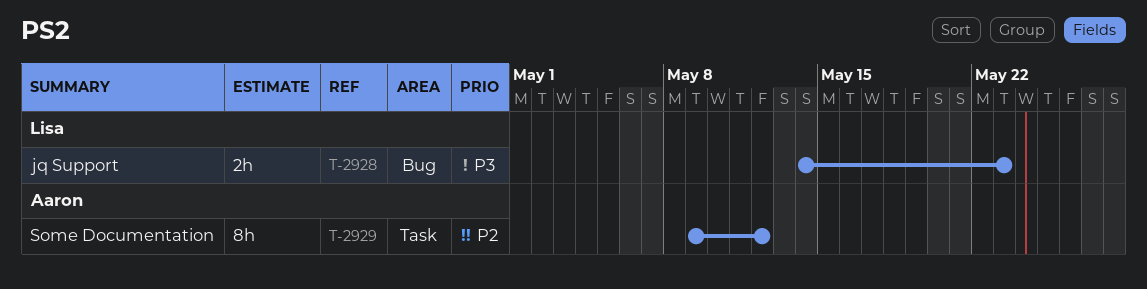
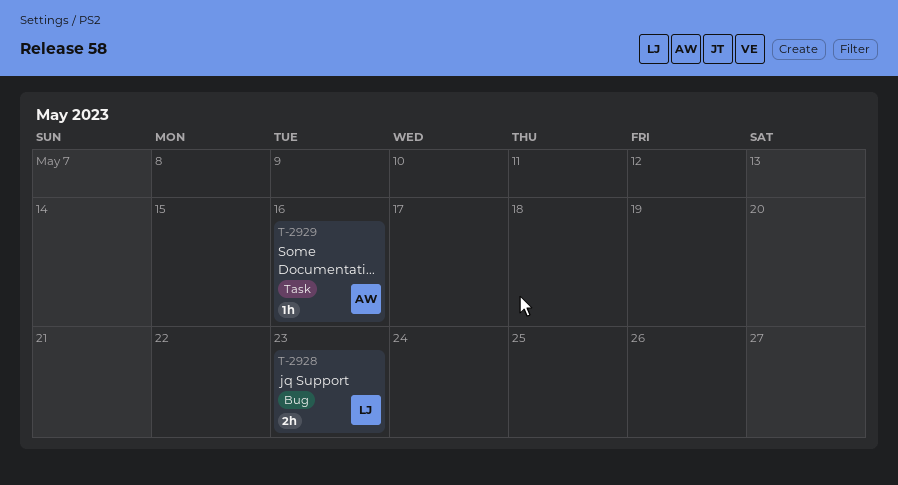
T-2929, estimate: 8h -> 1h
T-2929, due: May 12 -> May 16

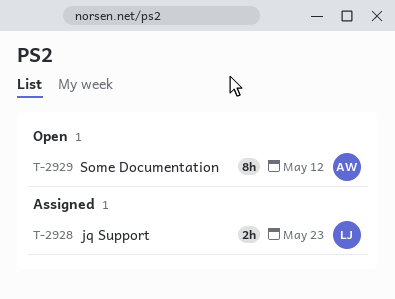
T-2929, estimate: 1h -> 8h
T-2929, due: May 16 -> May 12

